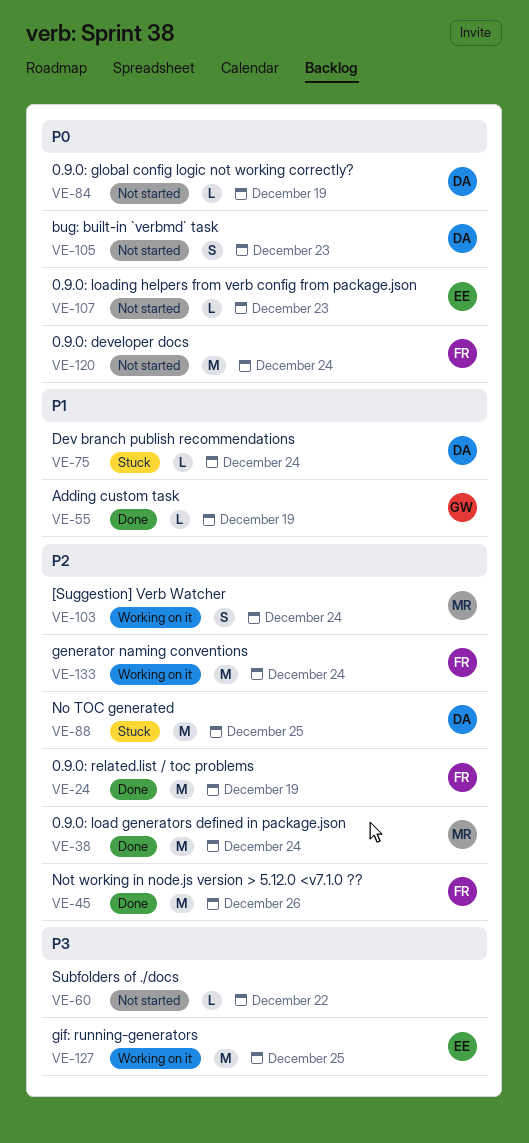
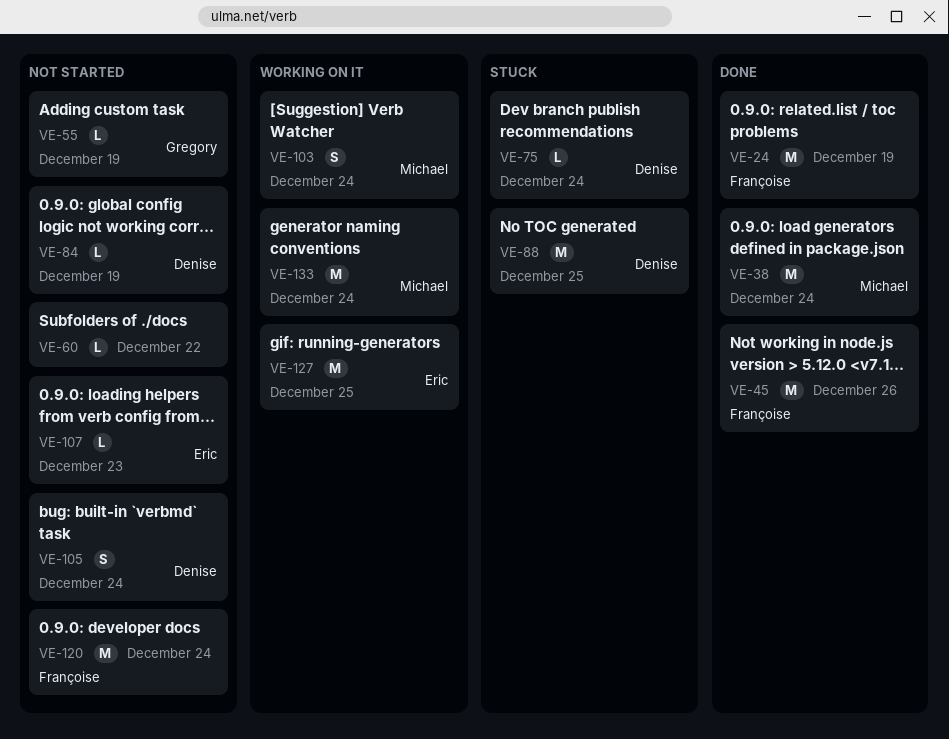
VE-55, status: Done -> Not started
VE-105, due: Dec 23 -> Dec 24
VE-133, owner: Françoise -> Michael

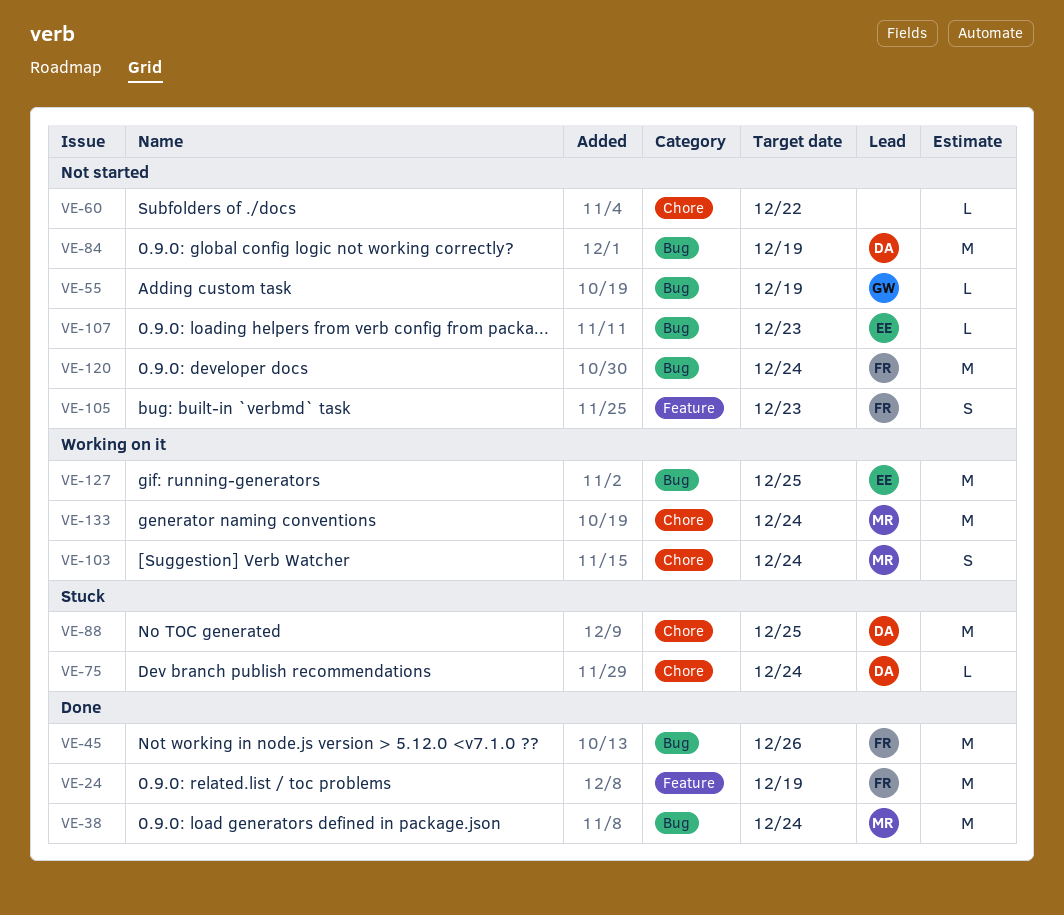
VE-84, estimate: L -> M
VE-105, owner: Denise -> Françoise
VE-105, due: Dec 24 -> Dec 23

